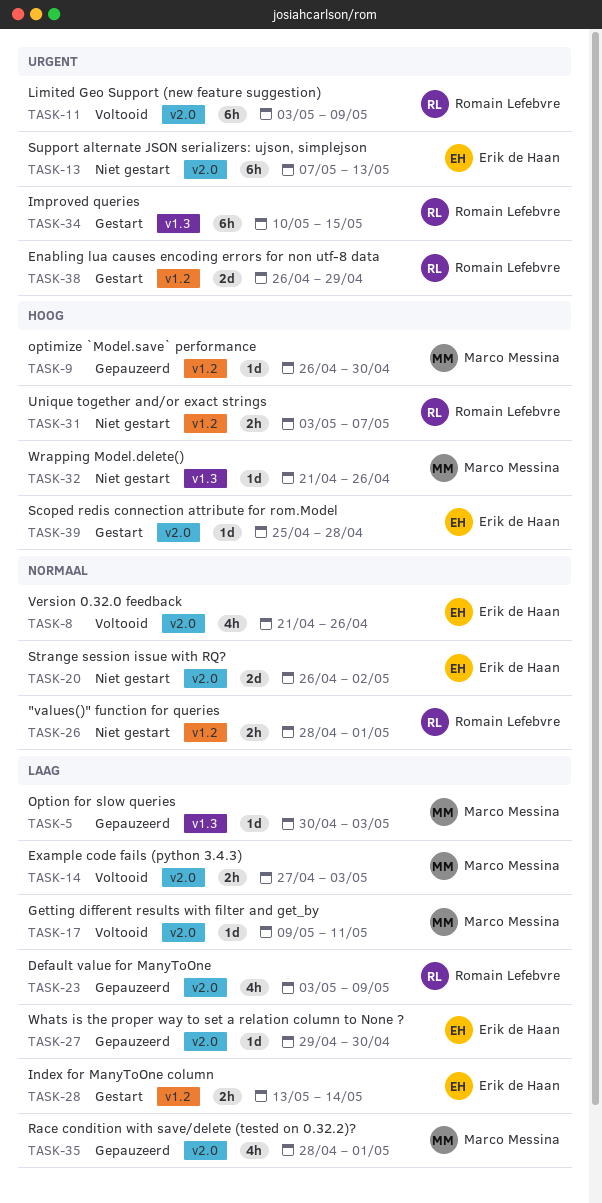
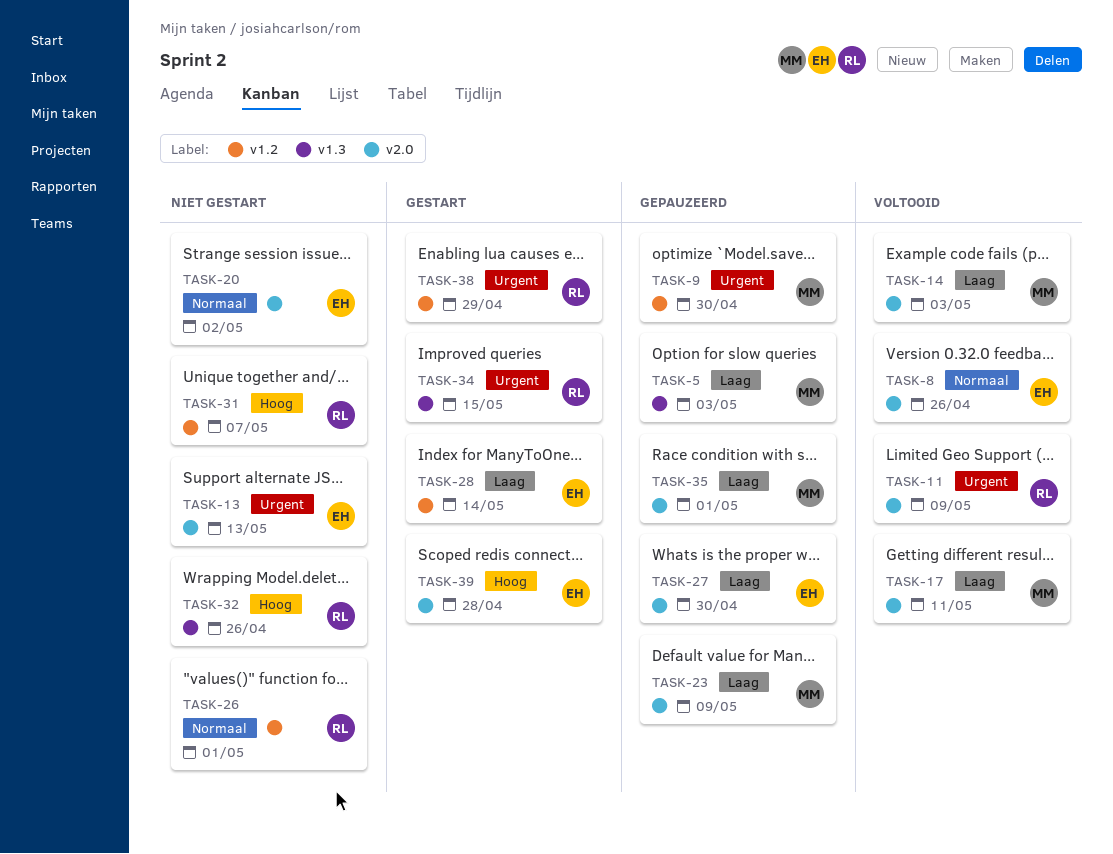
TASK-9, priority: Hoog -> Urgent
TASK-23, owner: Romain Lefebvre -> Marco Messina
TASK-32, owner: Marco Messina -> Romain Lefebvre

